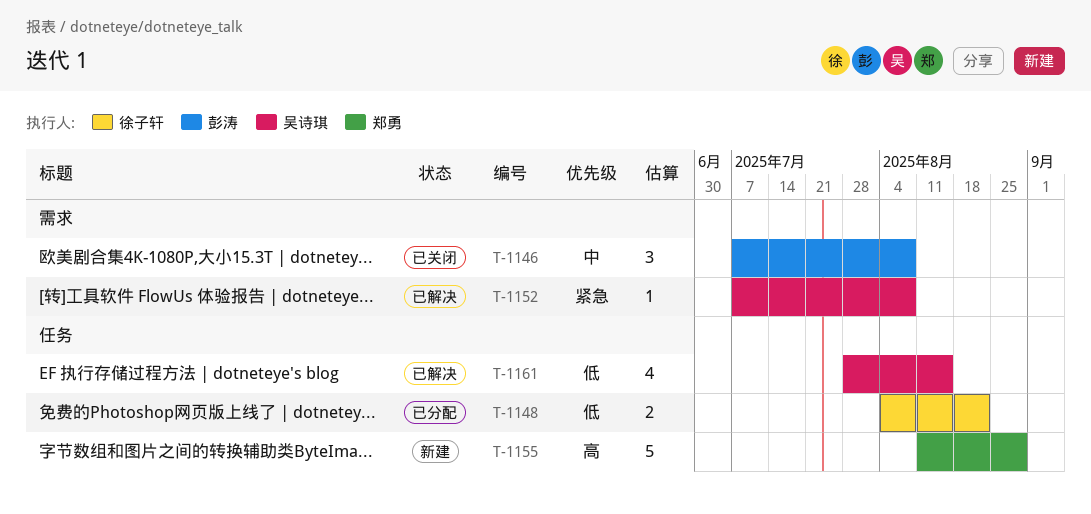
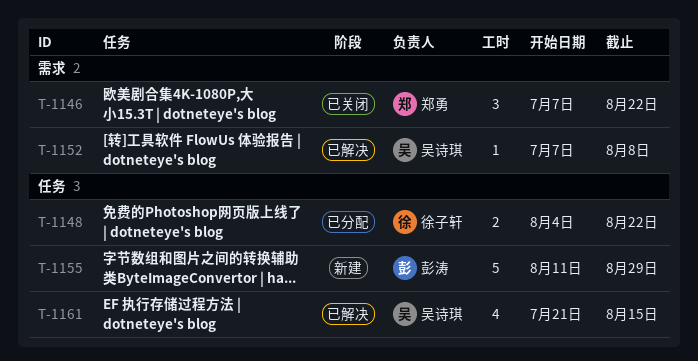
T-1146, owner: 彭涛 -> 郑勇
T-1146, due: Aug 8 -> Aug 22
T-1155, owner: 郑勇 -> 彭涛
T-1161, start: Jul 28 -> Jul 21

